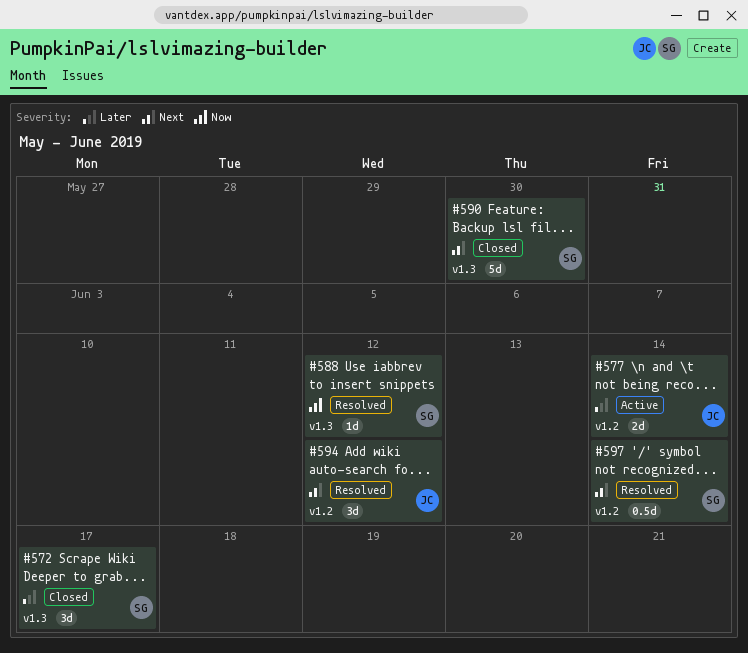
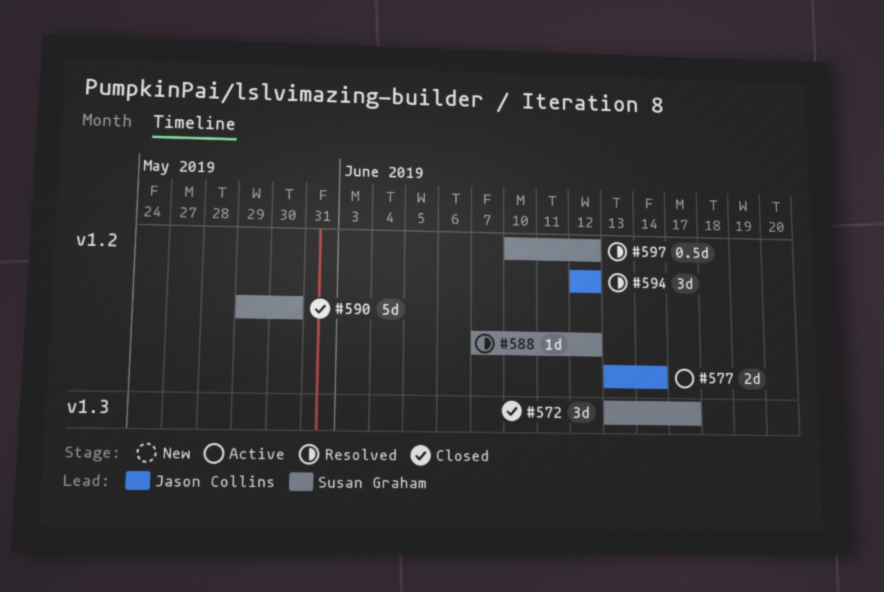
#588, label: v1.3 -> v1.2
#590, label: v1.3 -> v1.2
#597, due: Jun 14 -> Jun 12

